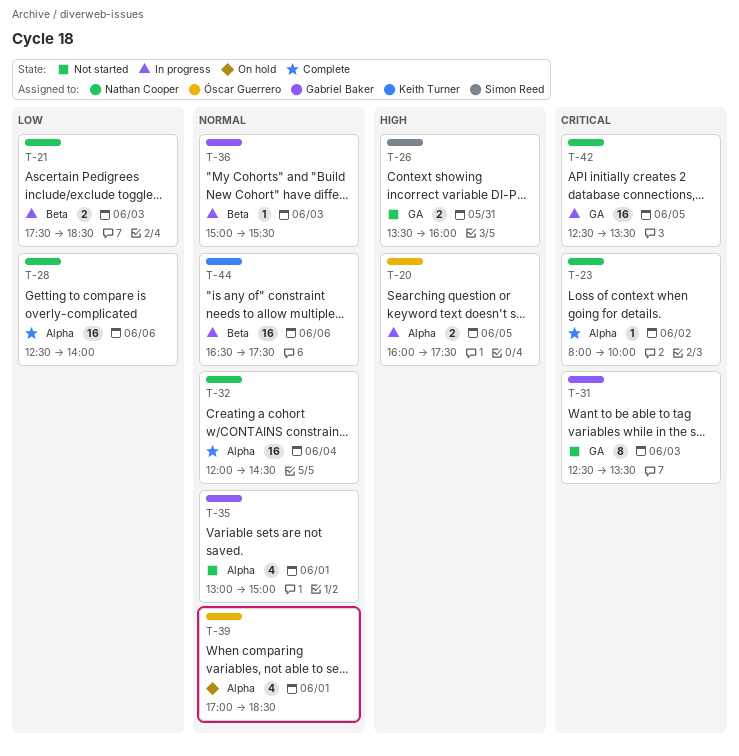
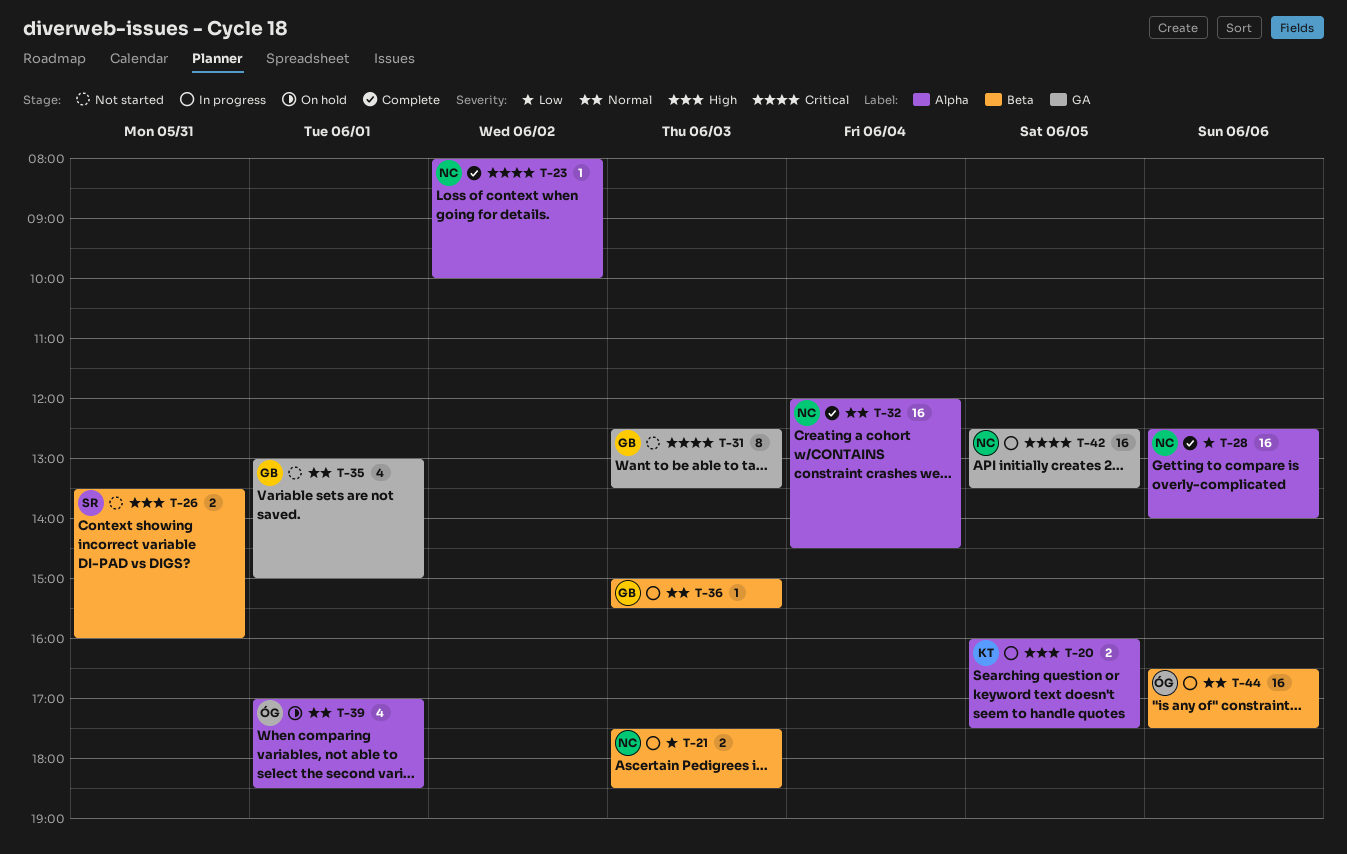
T-20, owner: Óscar Guerrero -> Keith Turner
T-26, label: GA -> Beta
T-35, label: Alpha -> GA
T-44, owner: Keith Turner -> Óscar Guerrero

